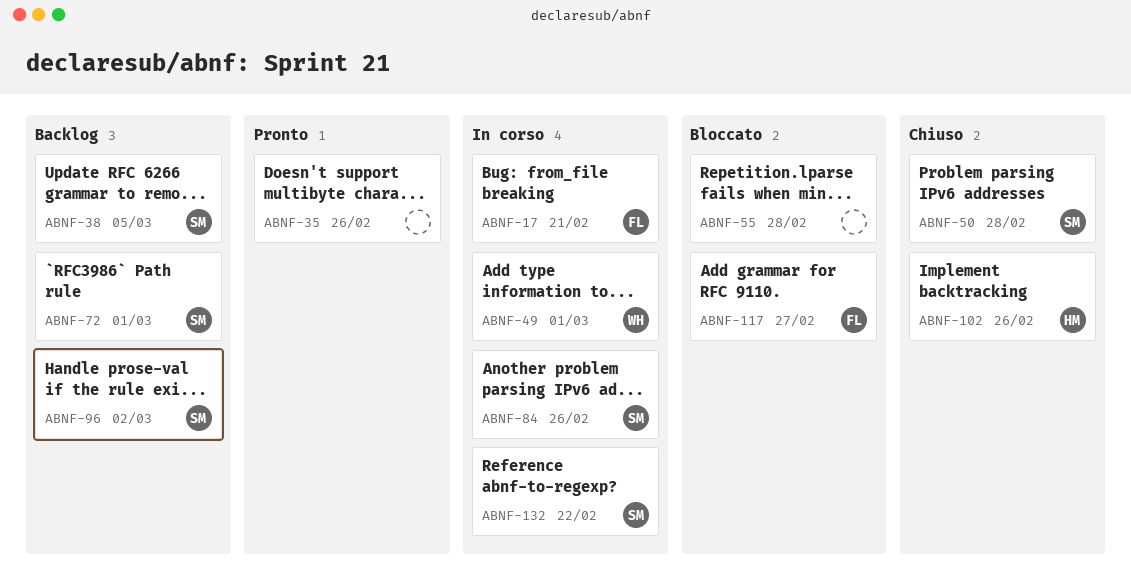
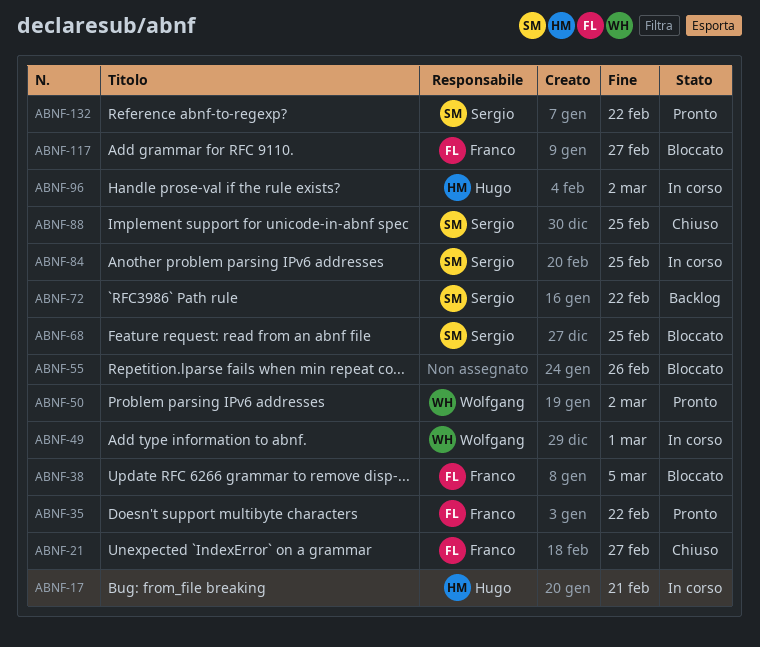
ABNF-17, owner: Franco -> Hugo
ABNF-21: none -> present
ABNF-35, owner: none -> Franco
ABNF-35, due: Feb 26 -> Feb 22
ABNF-38, status: Backlog -> Bloccato
ABNF-38, owner: Sergio -> Franco
ABNF-50, status: Chiuso -> Pronto
ABNF-50, owner: Sergio -> Wolfgang
ABNF-50, due: Feb 28 -> Mar 2
ABNF-55, due: Feb 28 -> Feb 26
ABNF-68: none -> present
ABNF-72, due: Mar 1 -> Feb 22
ABNF-84, due: Feb 26 -> Feb 25
ABNF-88: none -> present
ABNF-96, status: Backlog -> In corso
ABNF-96, owner: Sergio -> Hugo
ABNF-102: present -> none
ABNF-132, status: In corso -> Pronto

